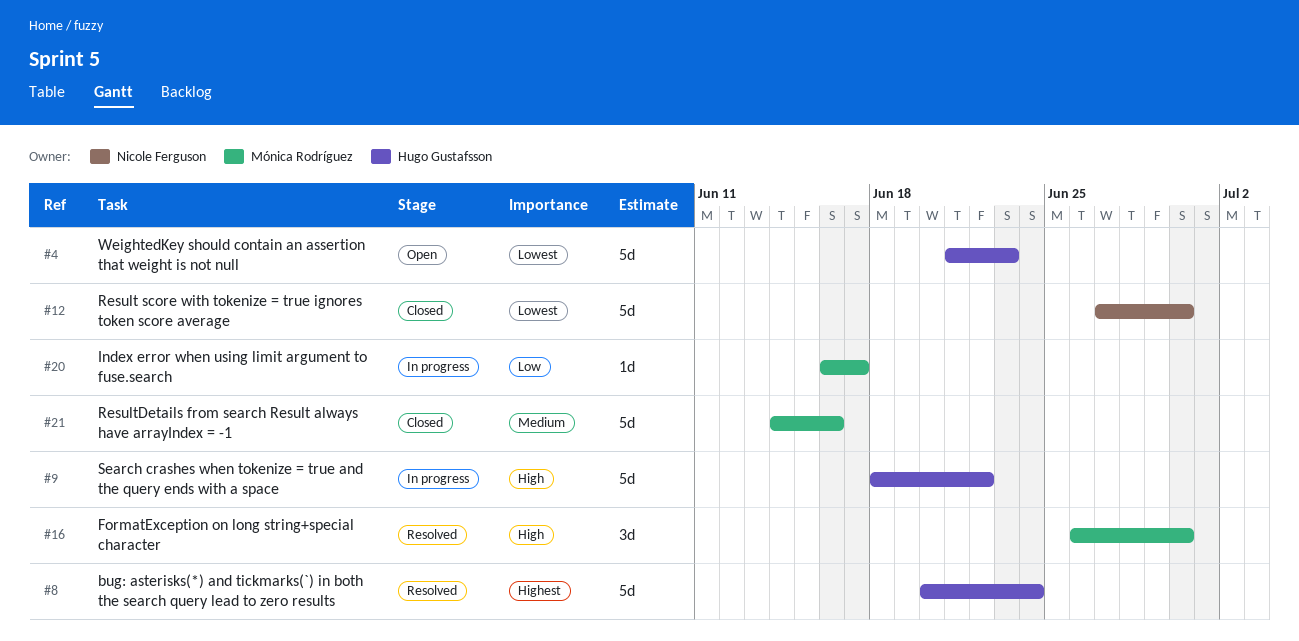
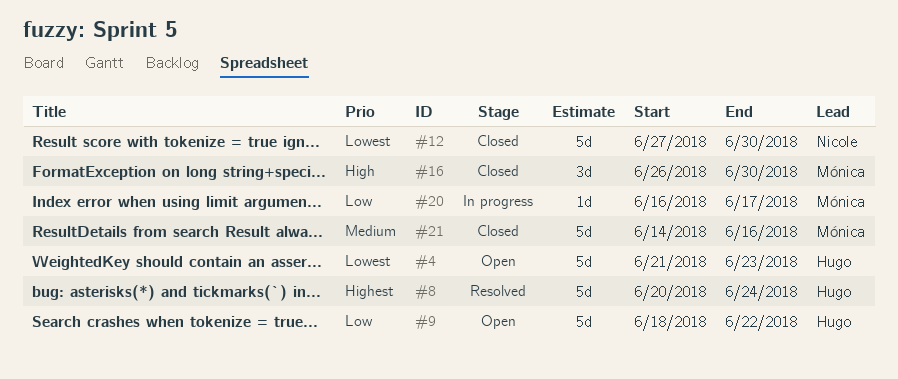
#9, status: In progress -> Open
#9, priority: High -> Low
#16, status: Resolved -> Closed

